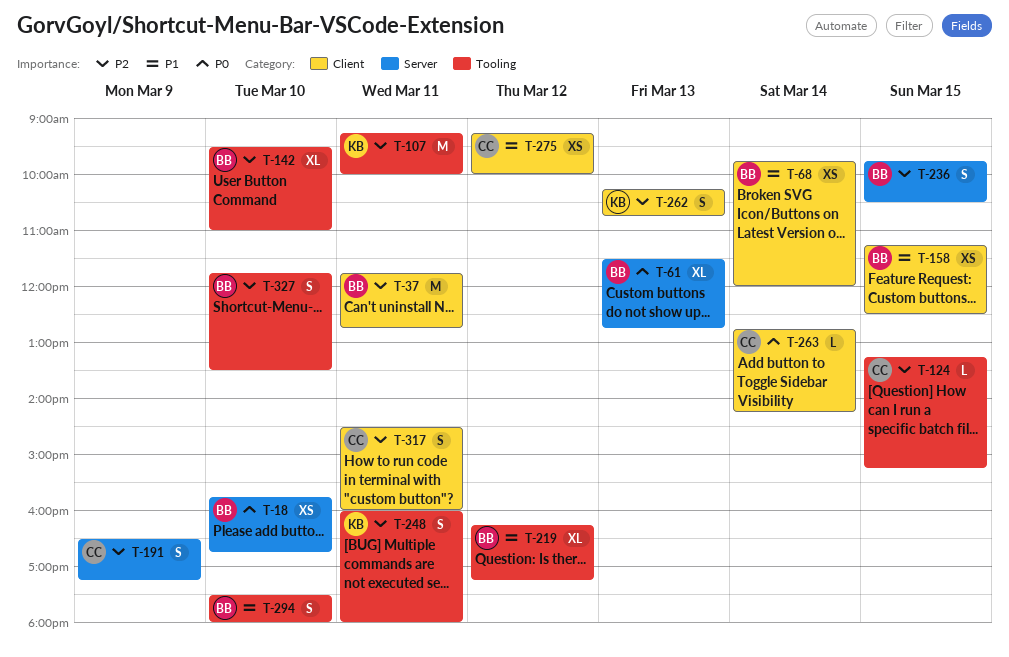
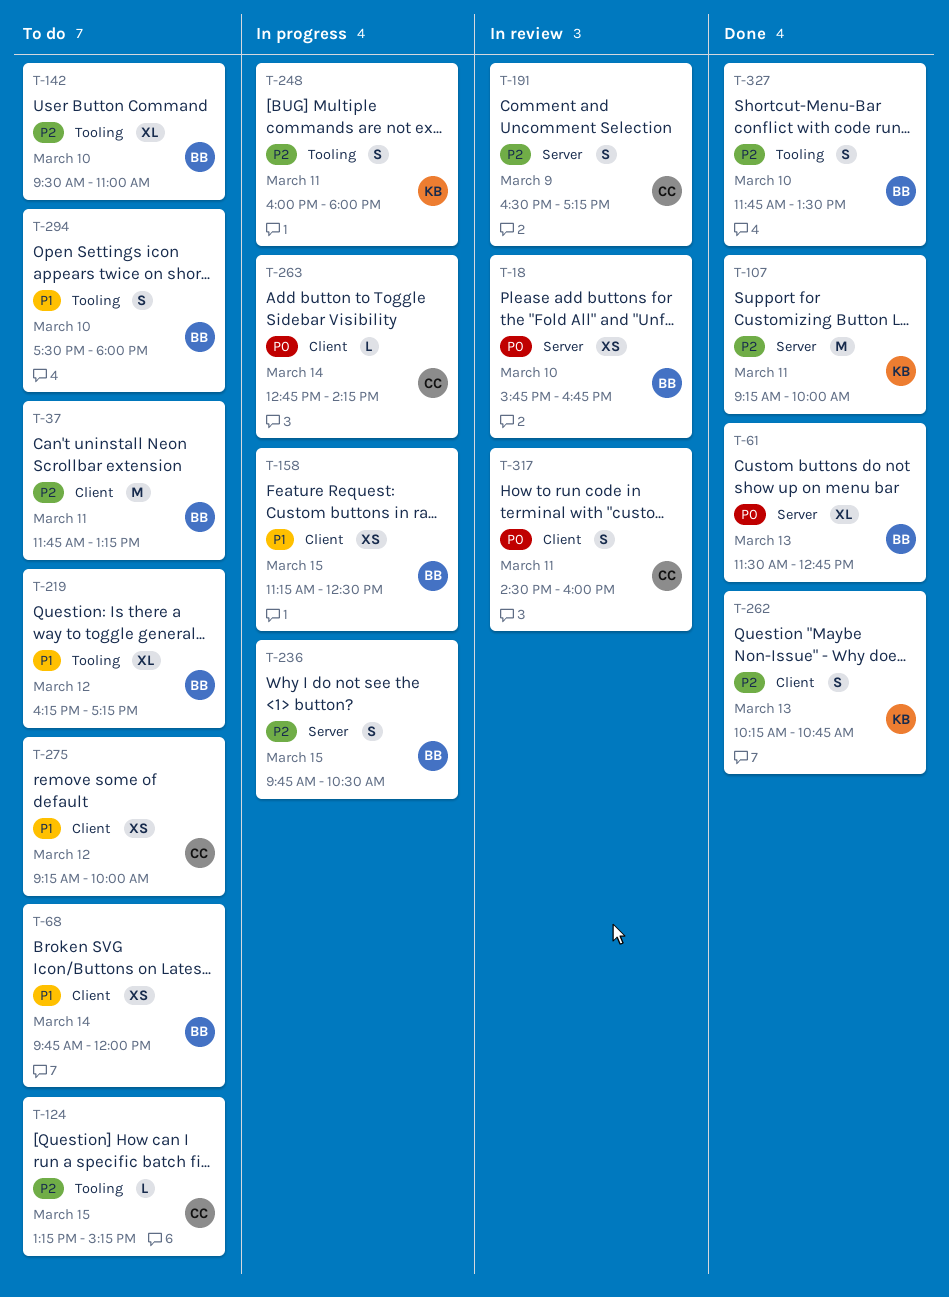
T-37, ends: 12:45 -> 13:15
T-107, label: Tooling -> Server
T-317, priority: P2 -> P0

